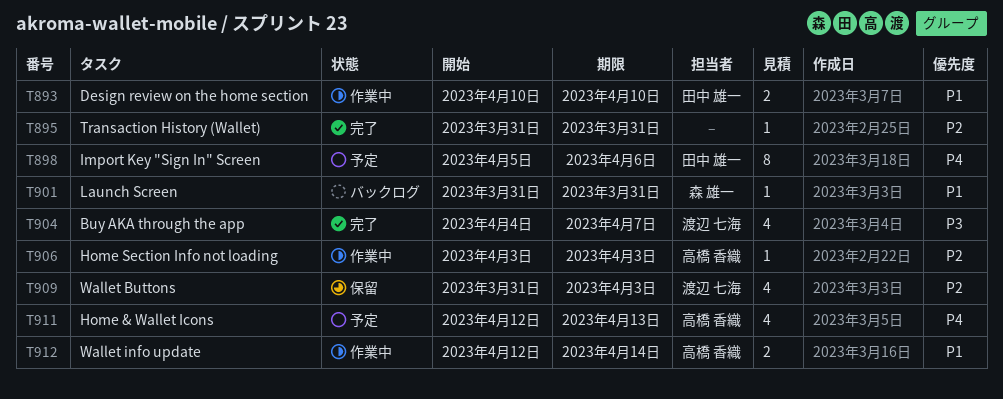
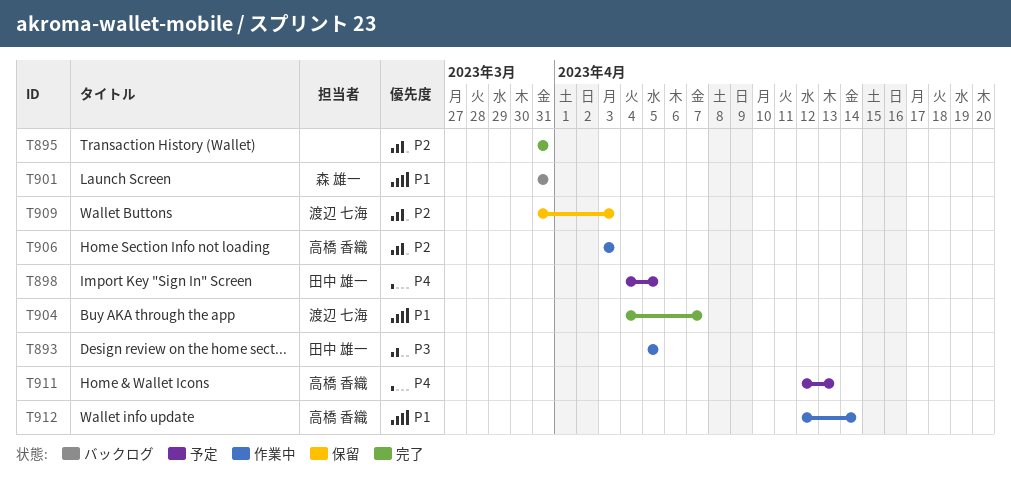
T893, priority: P1 -> P3
T893, start: Apr 10 -> Apr 5
T893, due: Apr 10 -> Apr 5
T898, start: Apr 5 -> Apr 4
T898, due: Apr 6 -> Apr 5
T904, priority: P3 -> P1

